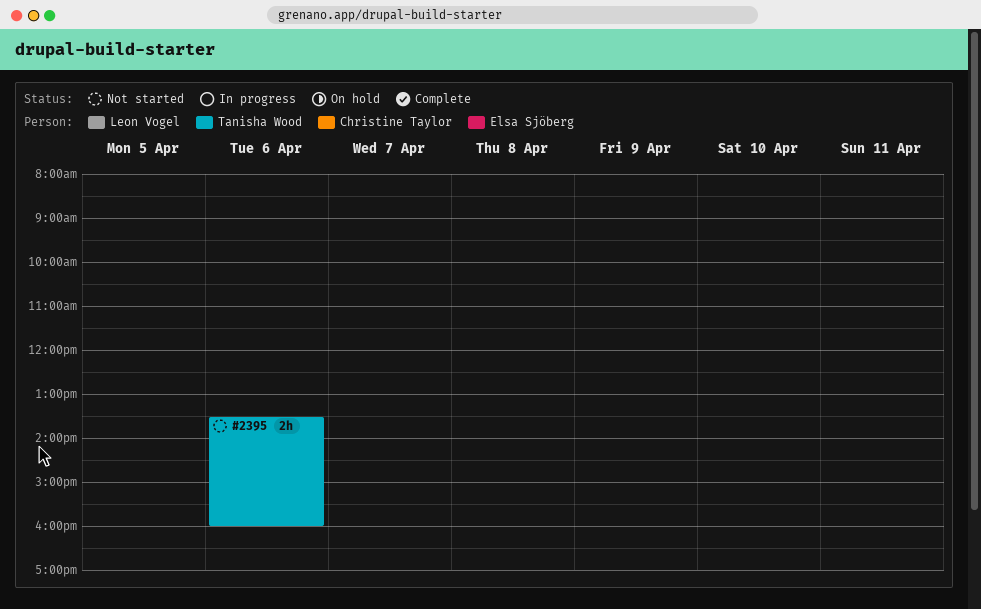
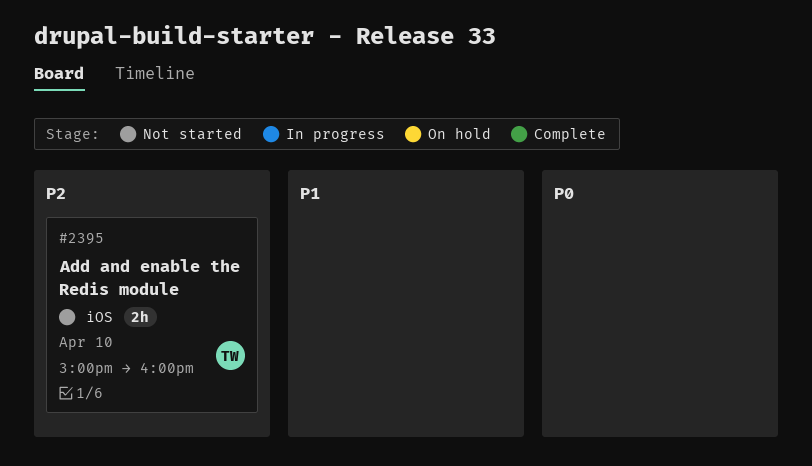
#2395, day: Apr 6 -> Apr 10
#2395, begins: 13:30 -> 15:00

